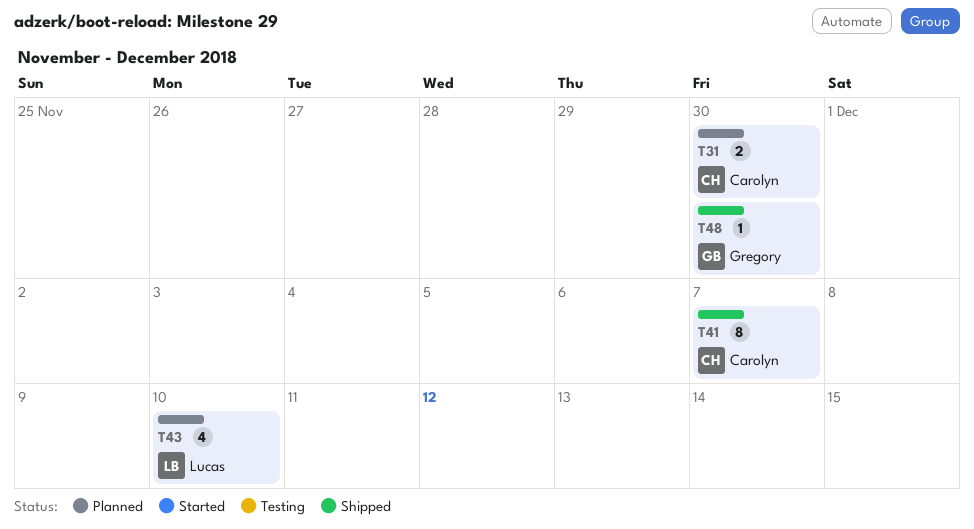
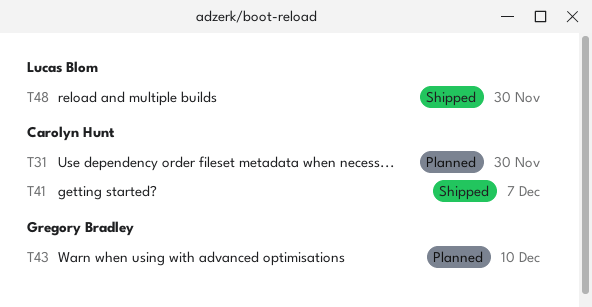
T43, owner: Lucas Blom -> Gregory Bradley
T48, owner: Gregory Bradley -> Lucas Blom

